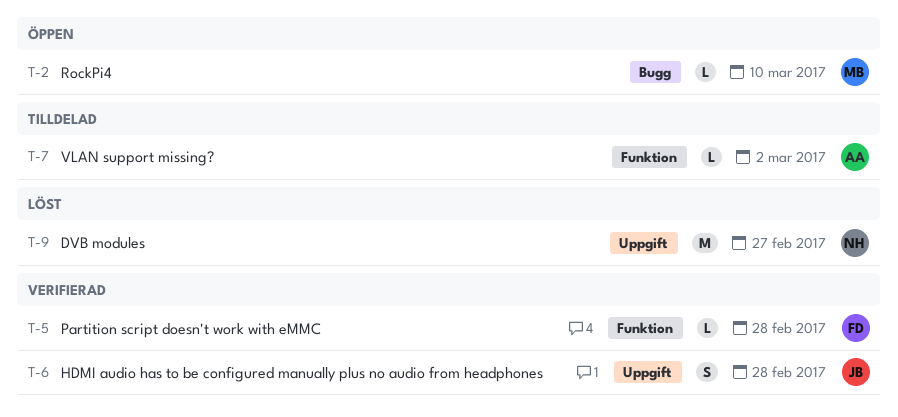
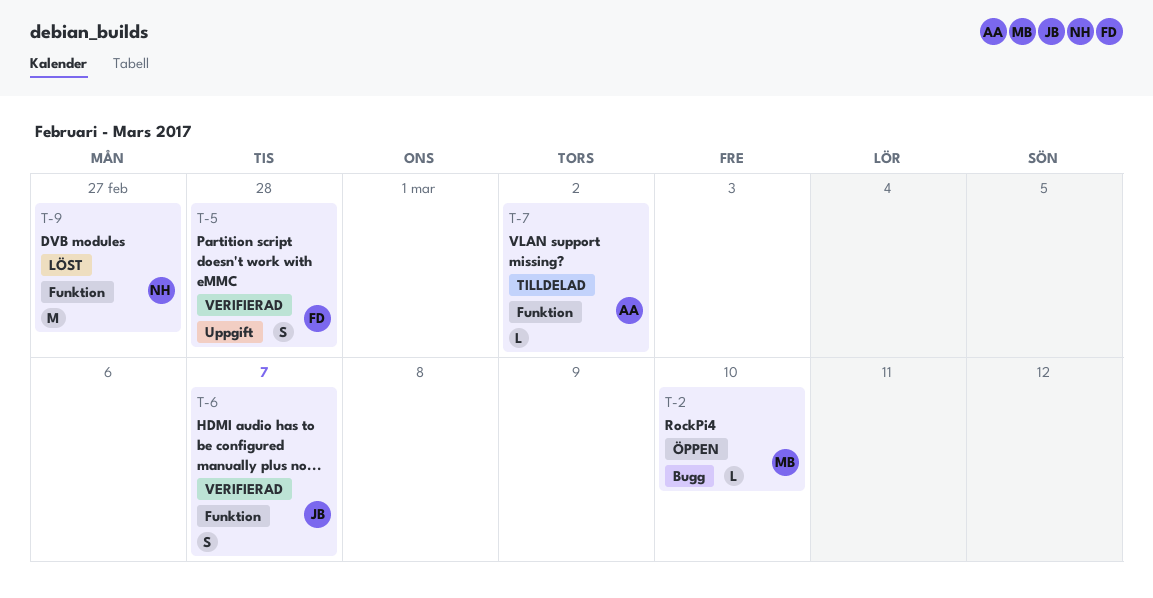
T-5, label: Funktion -> Uppgift
T-5, estimate: L -> S
T-6, label: Uppgift -> Funktion
T-6, due: Feb 28 -> Mar 7
T-9, label: Uppgift -> Funktion

